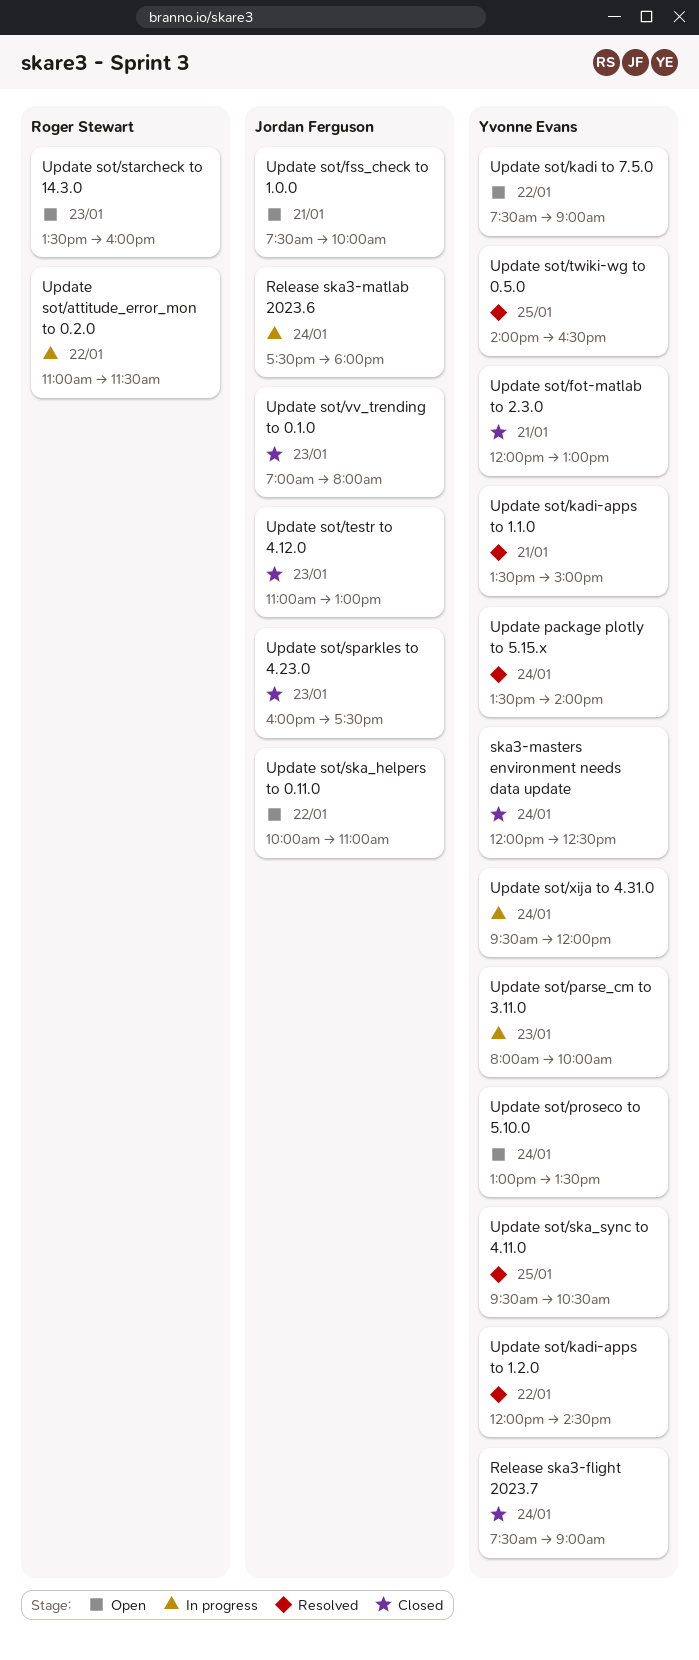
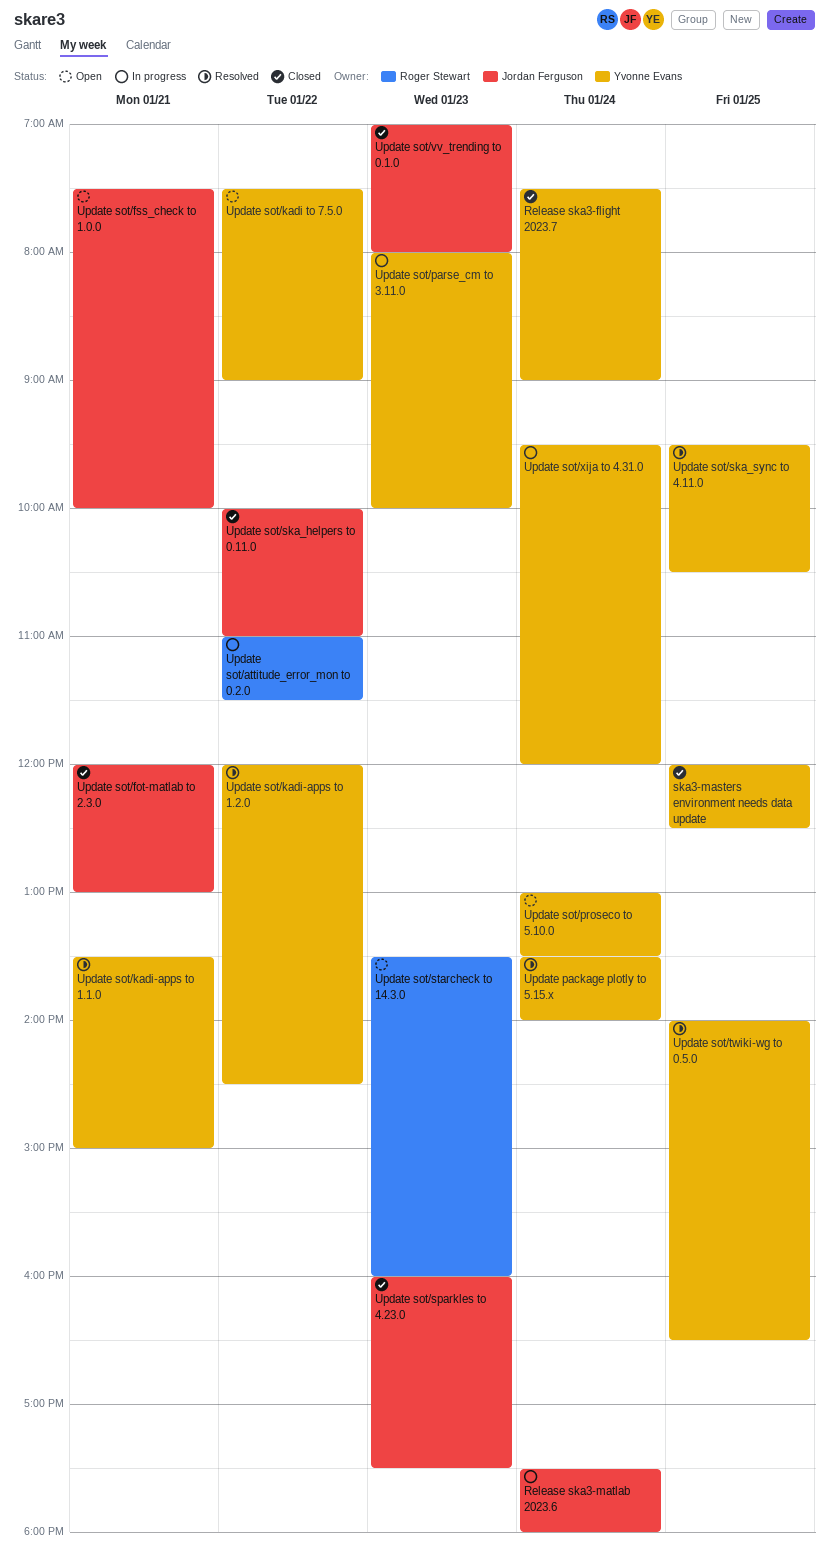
ska3-masters environment needs data update, day: Jan 24 -> Jan 25
Update sot/fot-matlab to 2.3.0, owner: Yvonne Evans -> Jordan Ferguson
Update sot/ska_helpers to 0.11.0, status: Open -> Closed
Update sot/testr to 4.12.0: present -> none

